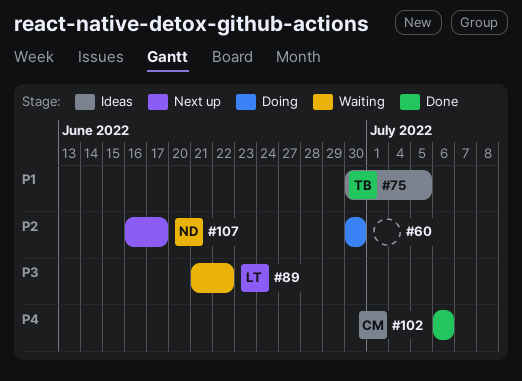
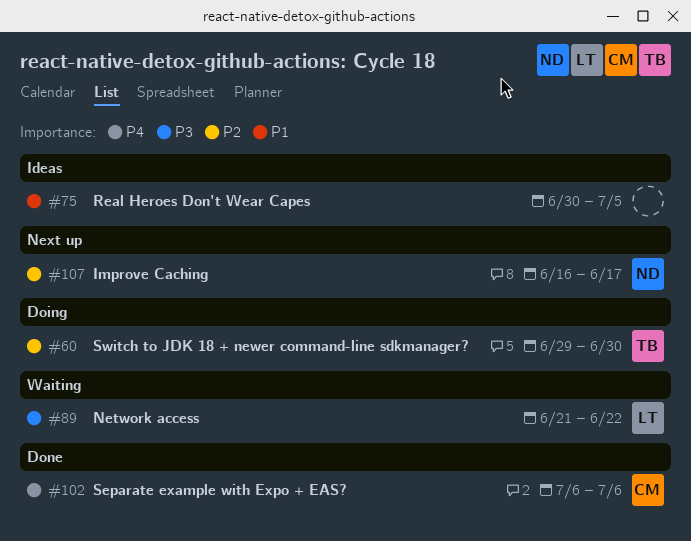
#60, owner: none -> TB
#60, start: Jun 30 -> Jun 29
#75, owner: TB -> none

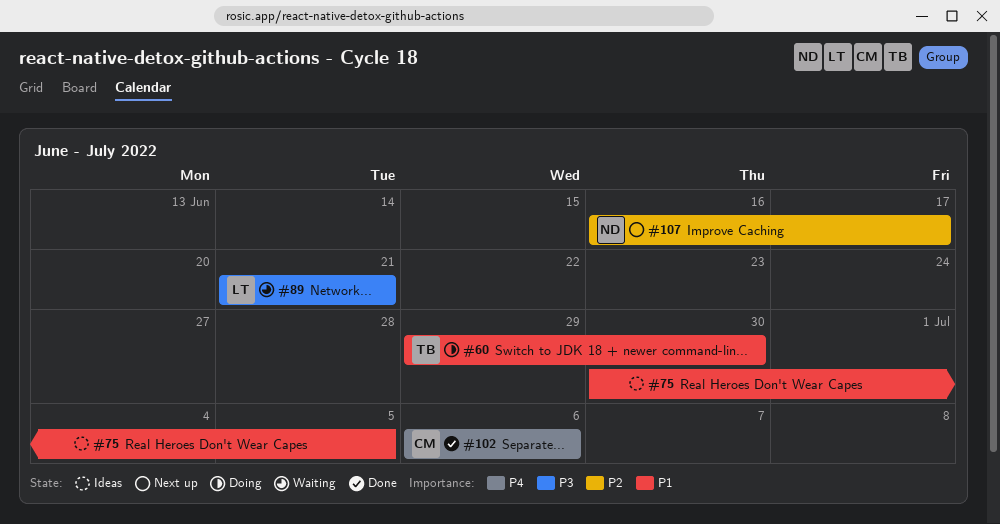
#60, priority: P2 -> P1
#89, due: Jun 22 -> Jun 21

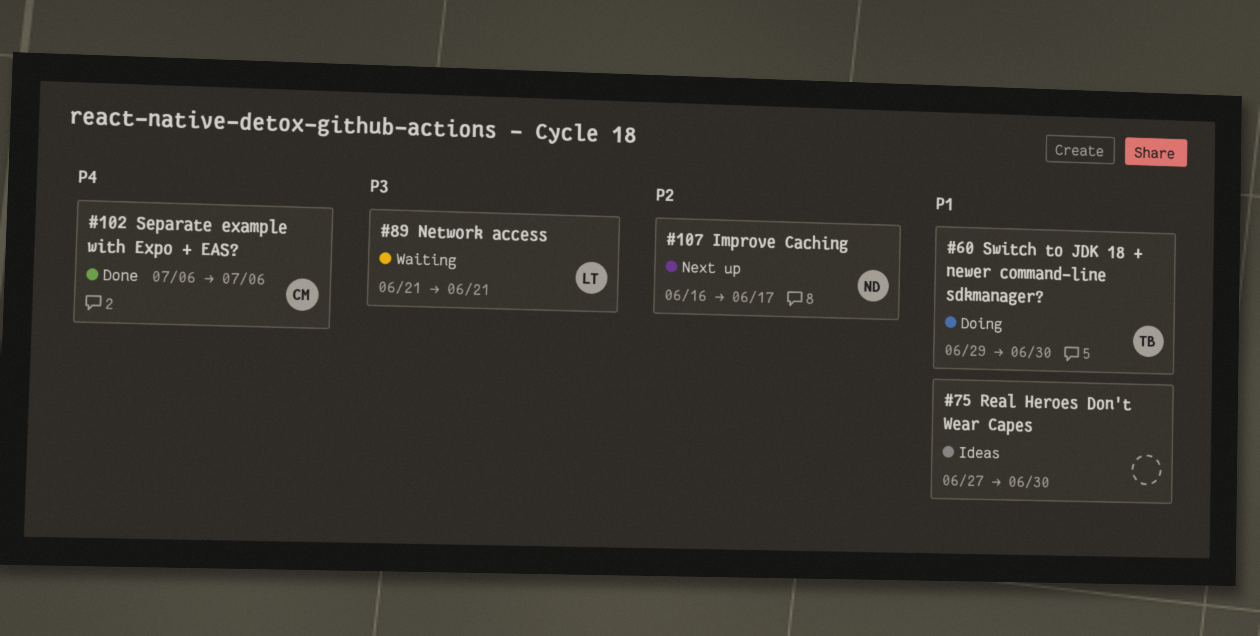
#75, start: Jun 30 -> Jun 27
#75, due: Jul 5 -> Jun 30

